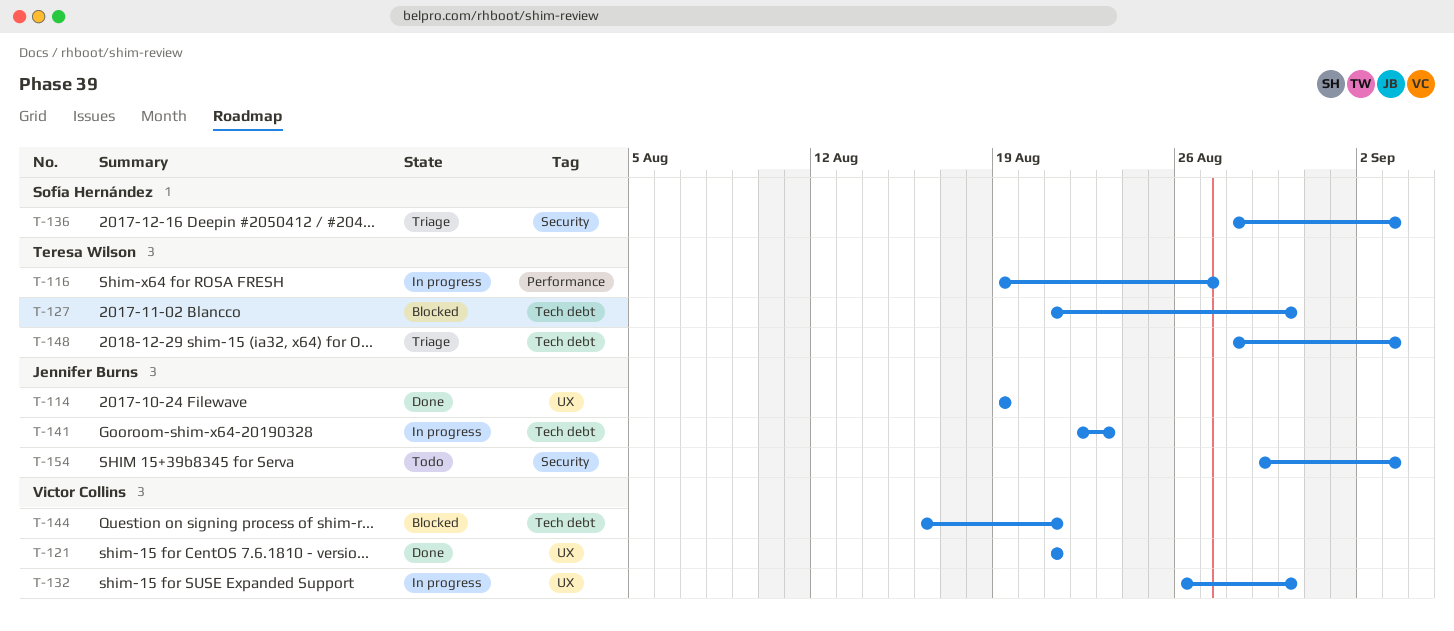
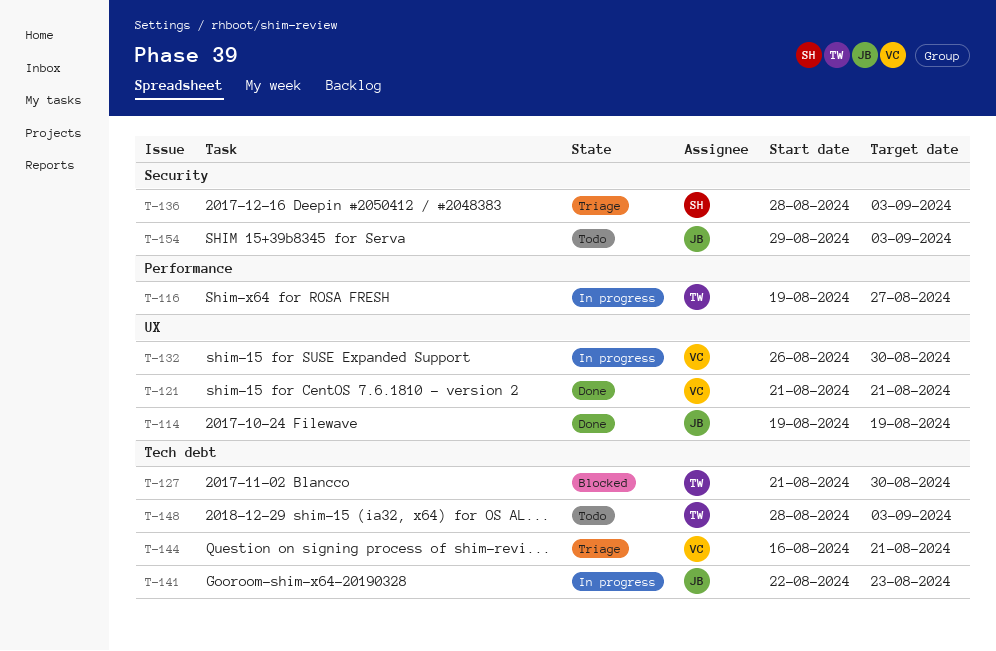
T-144, status: Blocked -> Triage
T-148, status: Triage -> Todo

